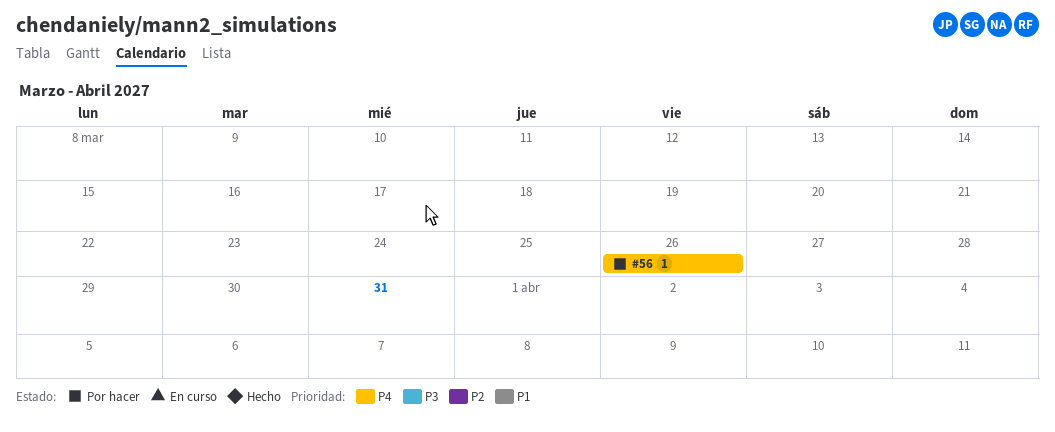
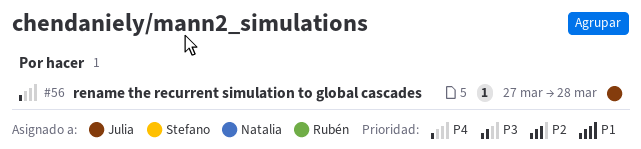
#56, start: Mar 26 -> Mar 27
#56, due: Mar 26 -> Mar 28

